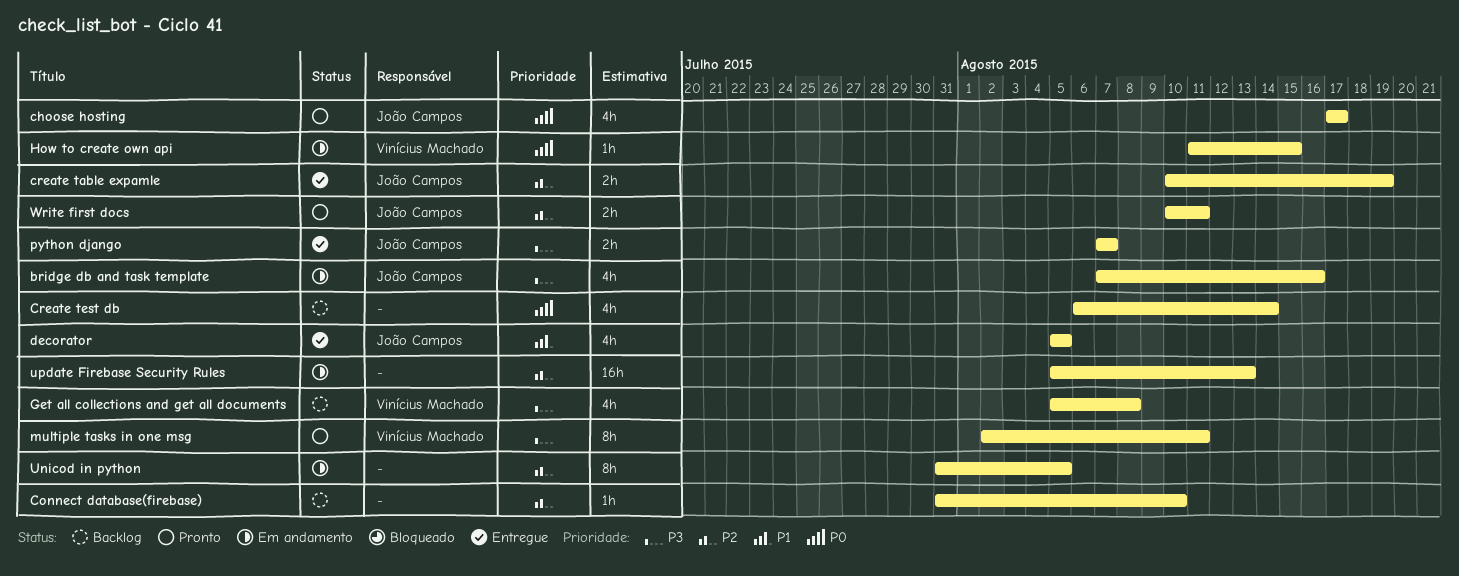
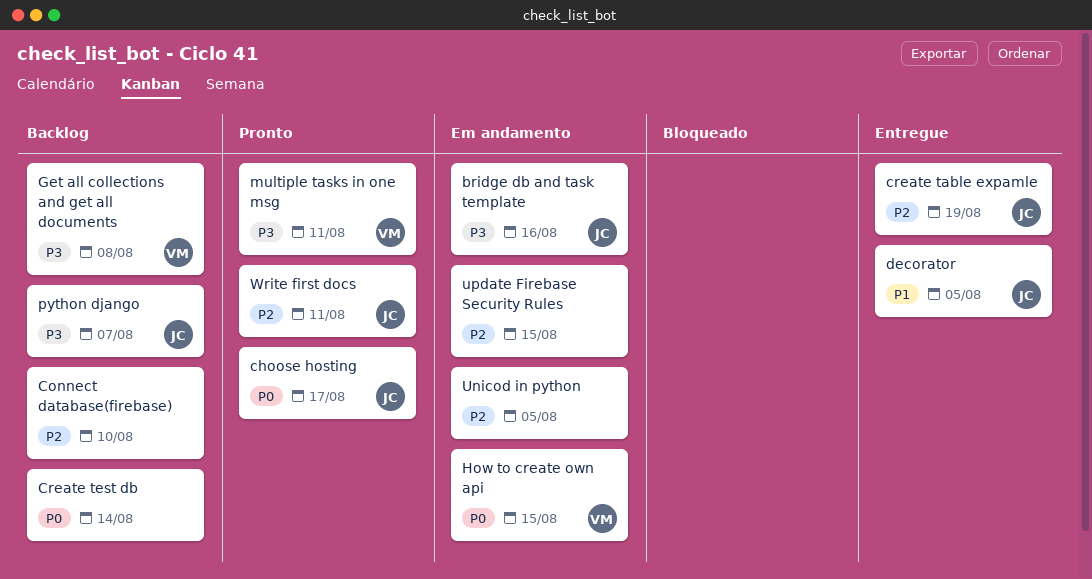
python django, status: Entregue -> Backlog
update Firebase Security Rules, due: Aug 13 -> Aug 15

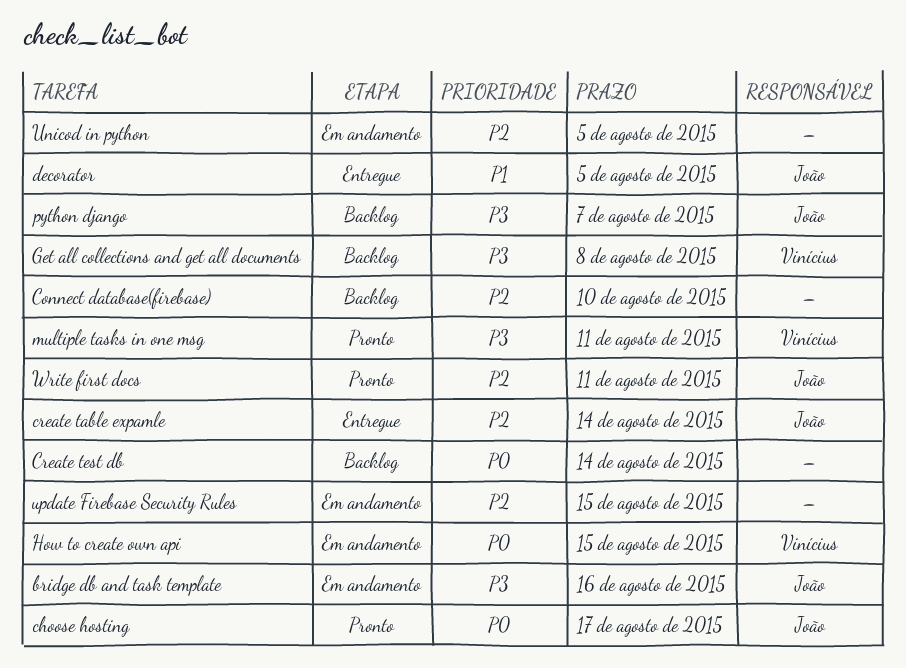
create table expamle, due: Aug 19 -> Aug 14

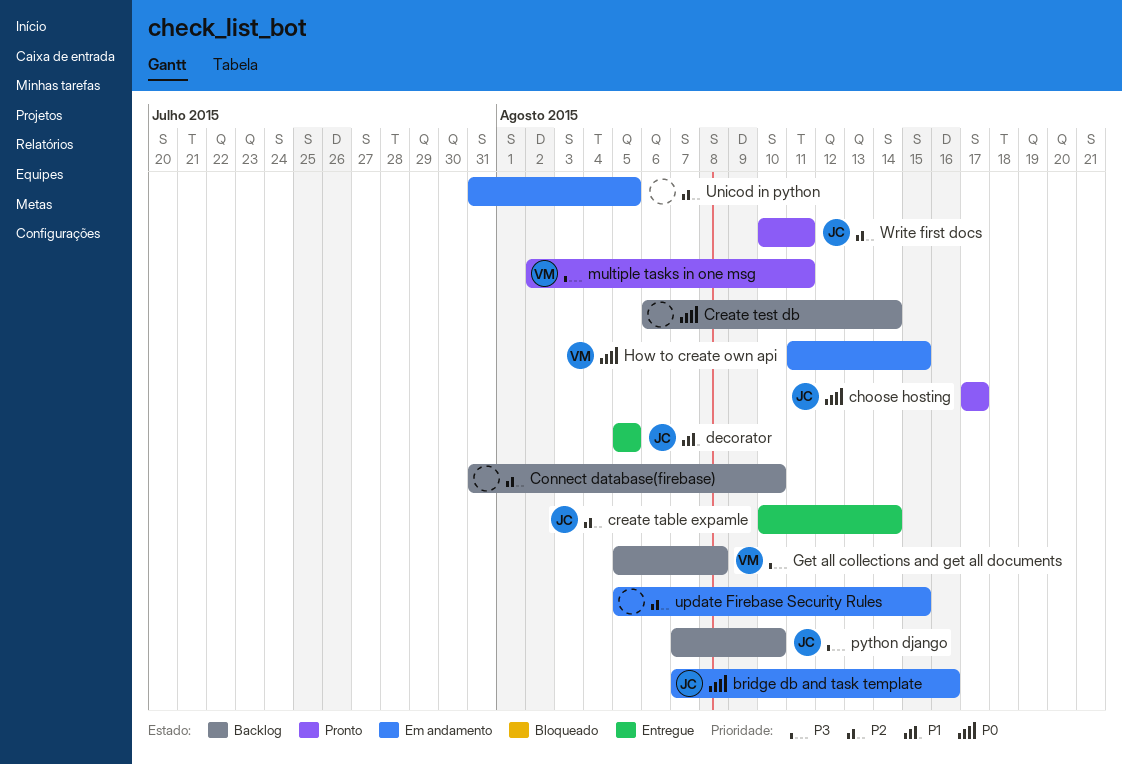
bridge db and task template, priority: P3 -> P0
python django, due: Aug 7 -> Aug 10

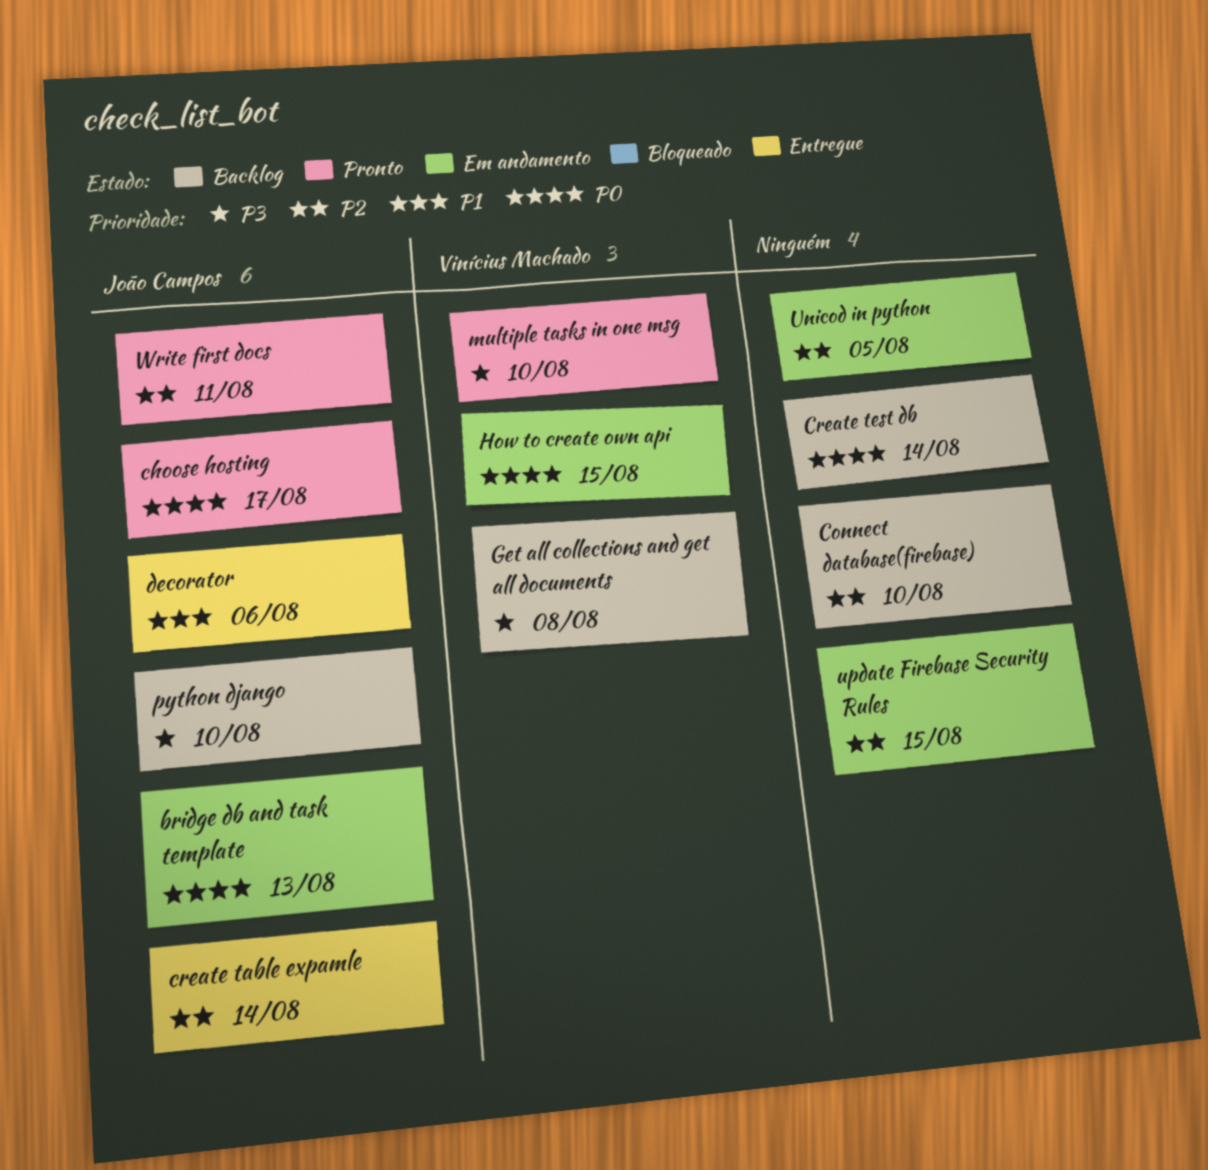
bridge db and task template, due: Aug 16 -> Aug 13
decorator, due: Aug 5 -> Aug 6
multiple tasks in one msg, due: Aug 11 -> Aug 10

